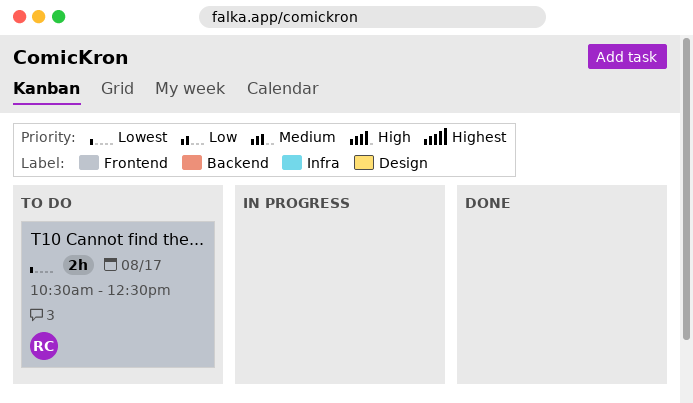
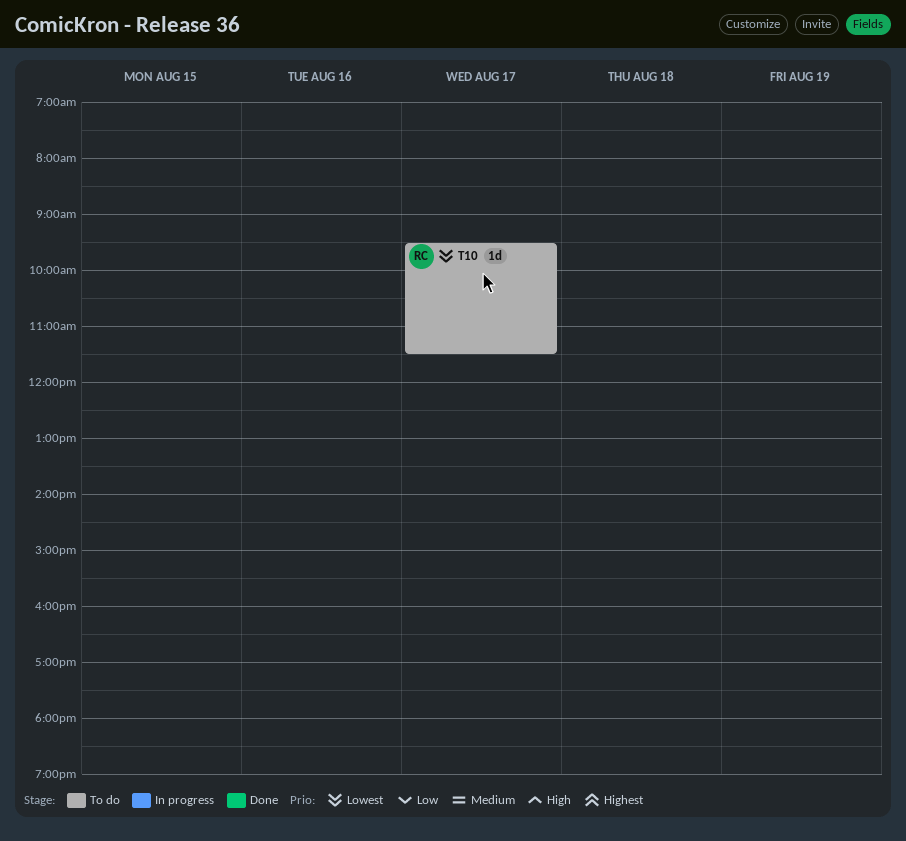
T10, estimate: 2h -> 1d
T10, begins: 10:30 -> 09:30
T10, ends: 12:30 -> 11:30

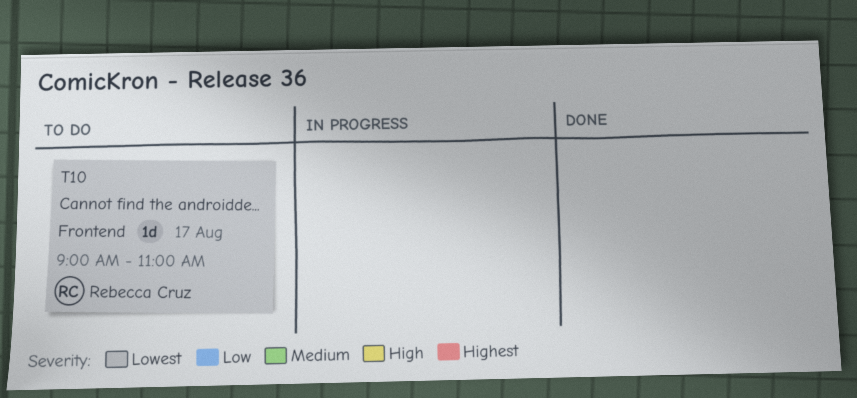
T10, begins: 09:30 -> 09:00
T10, ends: 11:30 -> 11:00

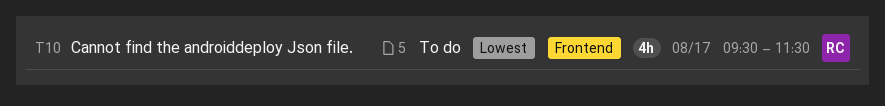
T10, estimate: 1d -> 4h
T10, begins: 09:00 -> 09:30
T10, ends: 11:00 -> 11:30

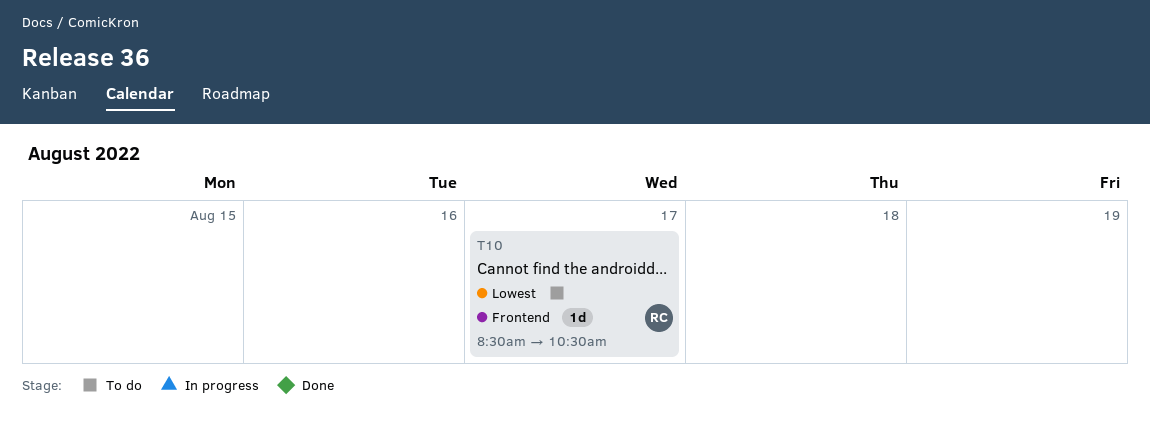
T10, estimate: 4h -> 1d
T10, begins: 09:30 -> 08:30
T10, ends: 11:30 -> 10:30

